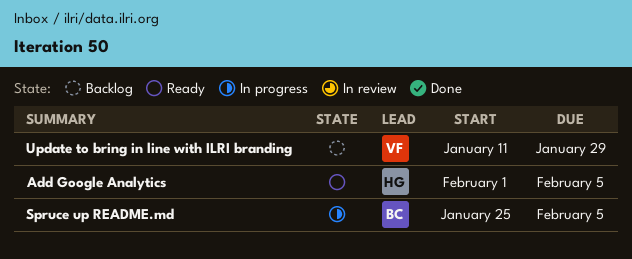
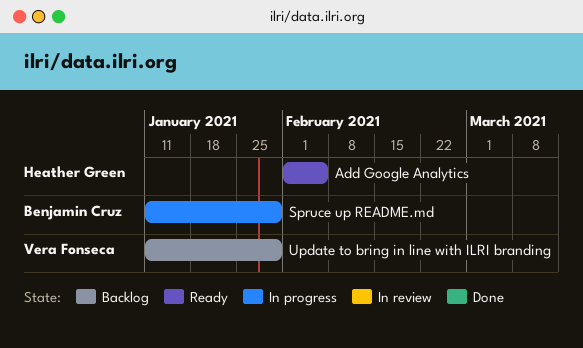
Spruce up README.md, start: Jan 25 -> Jan 11
Spruce up README.md, due: Feb 5 -> Jan 29

